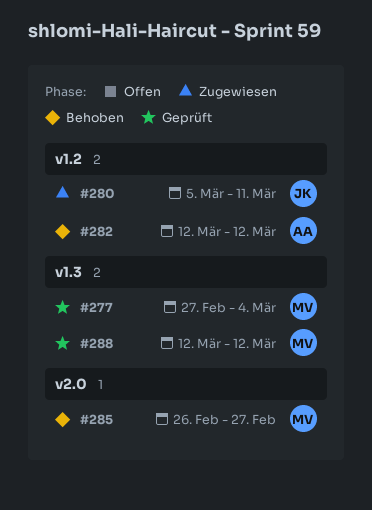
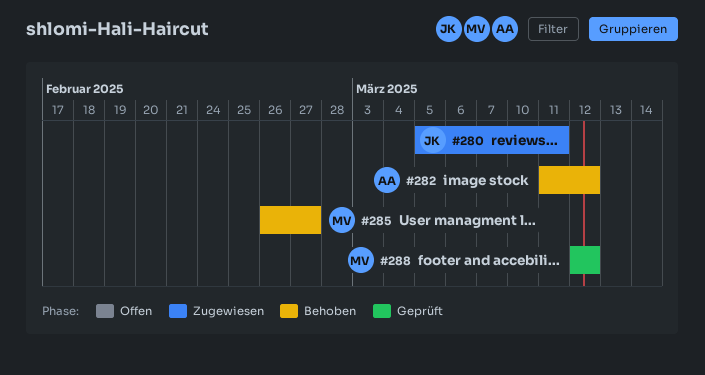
#277: present -> none
#282, start: Mar 12 -> Mar 11

